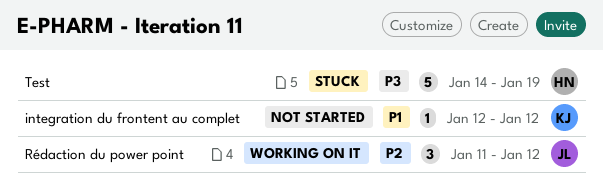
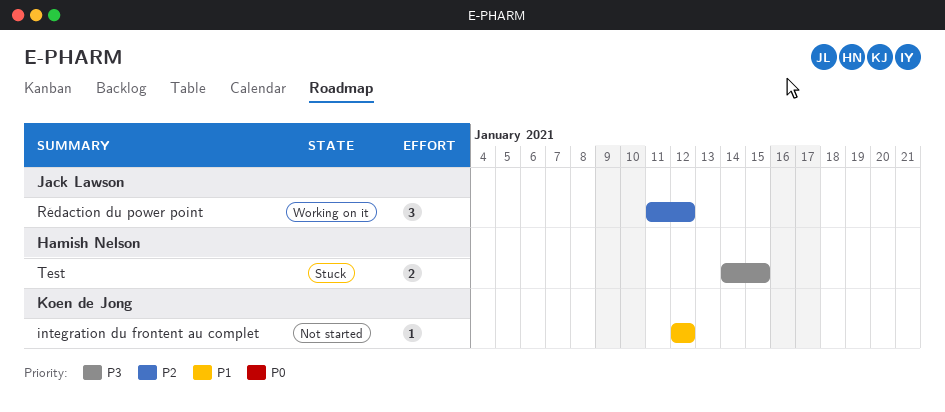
Test, estimate: 5 -> 2
Test, due: Jan 19 -> Jan 15

